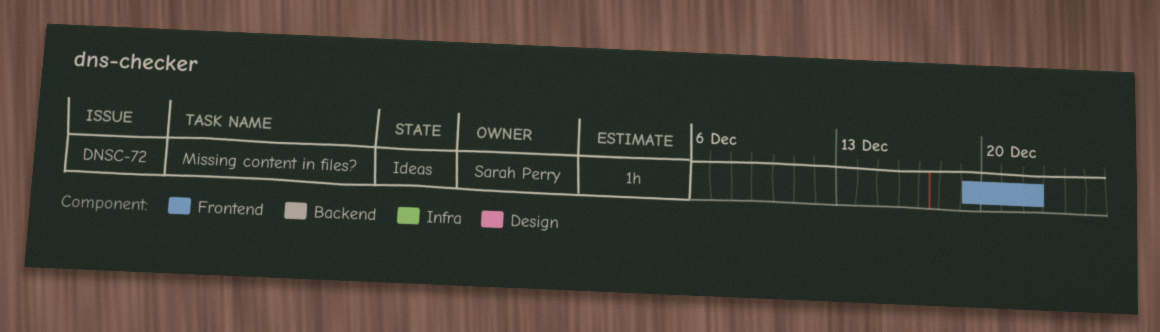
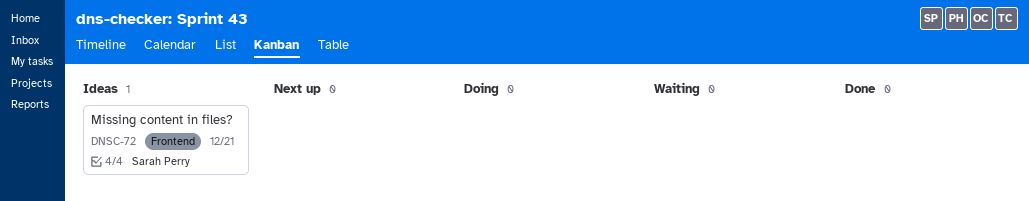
DNSC-72, due: Dec 22 -> Dec 21

